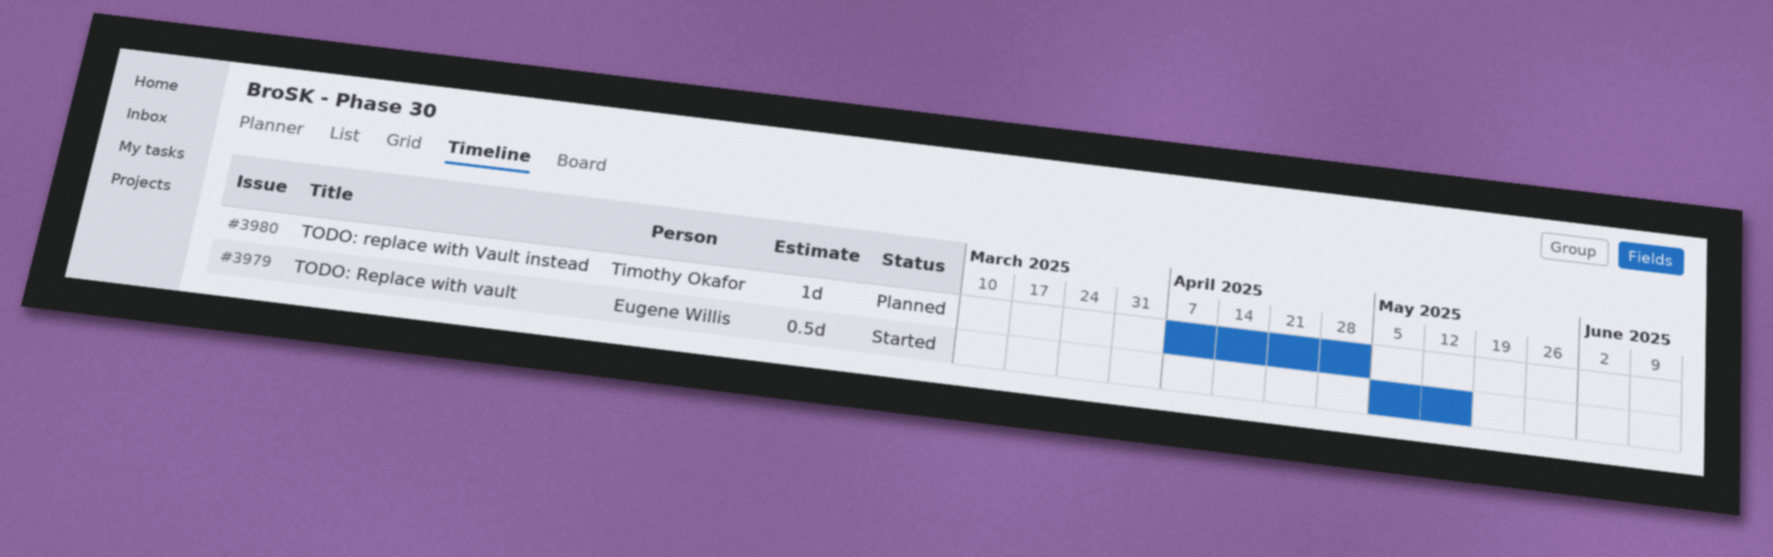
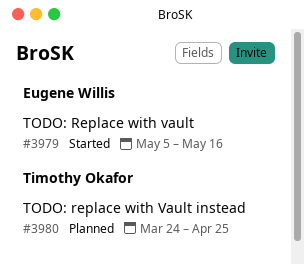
#3980, start: Apr 7 -> Mar 24
#3980, due: May 2 -> Apr 25

